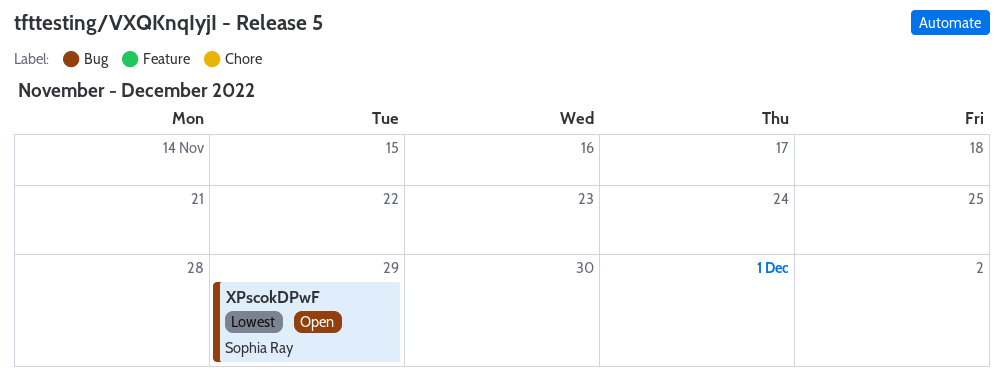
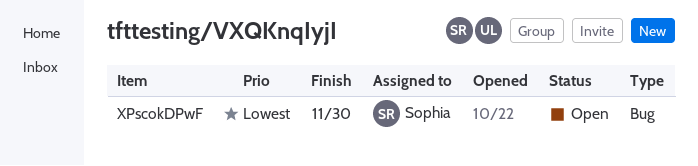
XPscokDPwF, due: Nov 29 -> Nov 30

